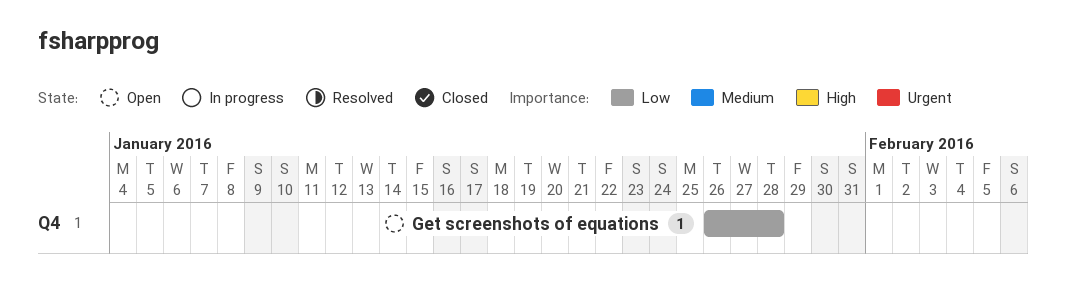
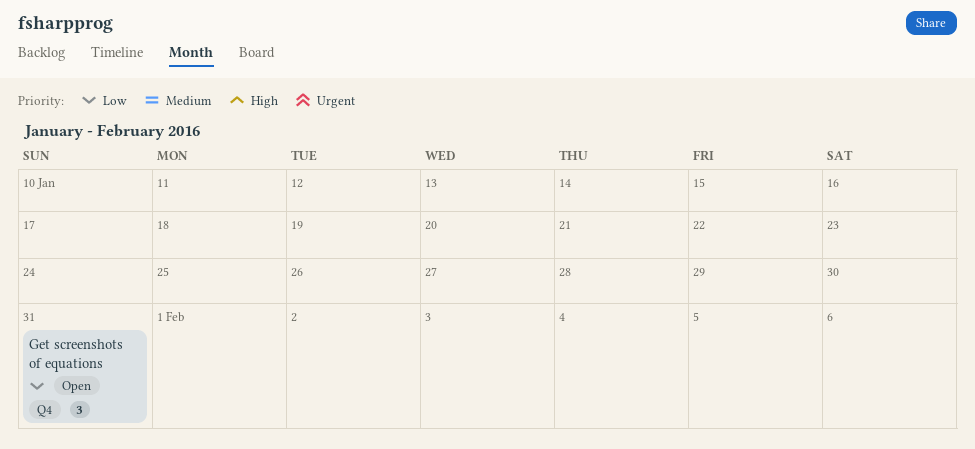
Get screenshots of equations, estimate: 1 -> 3
Get screenshots of equations, due: Jan 28 -> Jan 31

